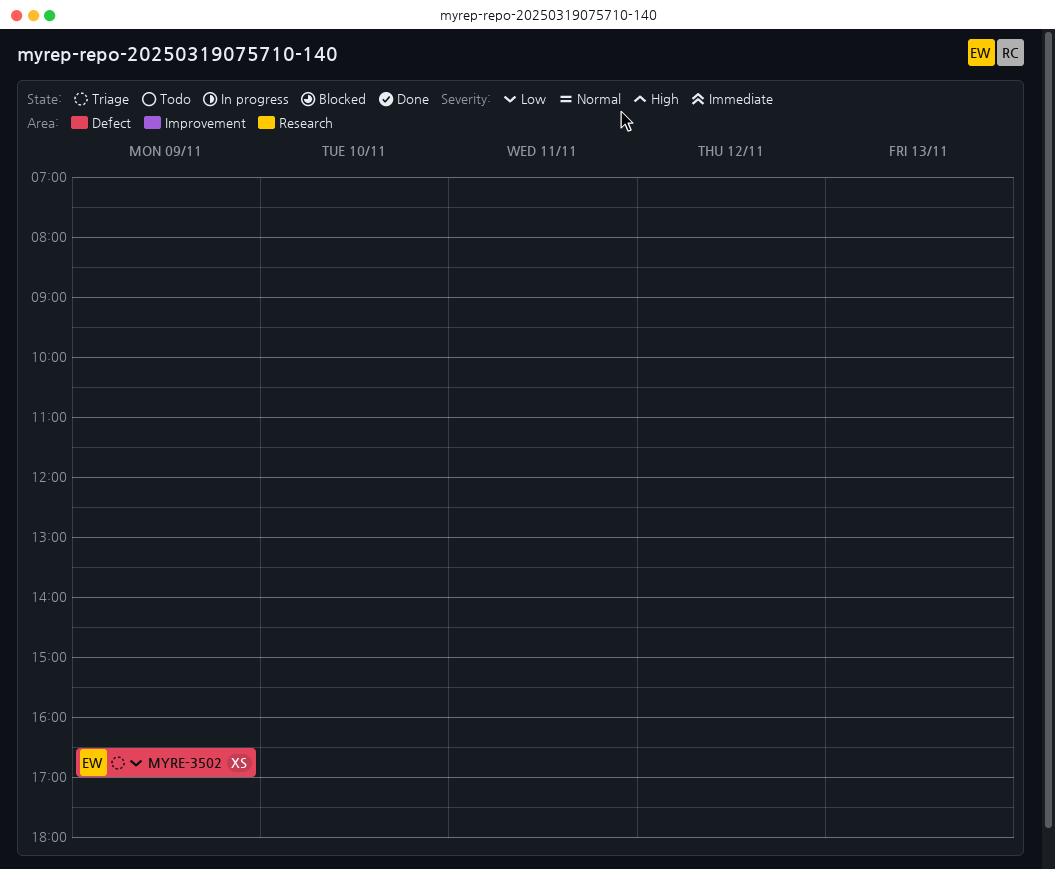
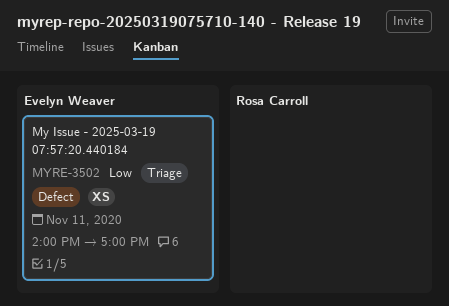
MYRE-3502, day: Nov 9 -> Nov 11
MYRE-3502, begins: 16:30 -> 14:00

